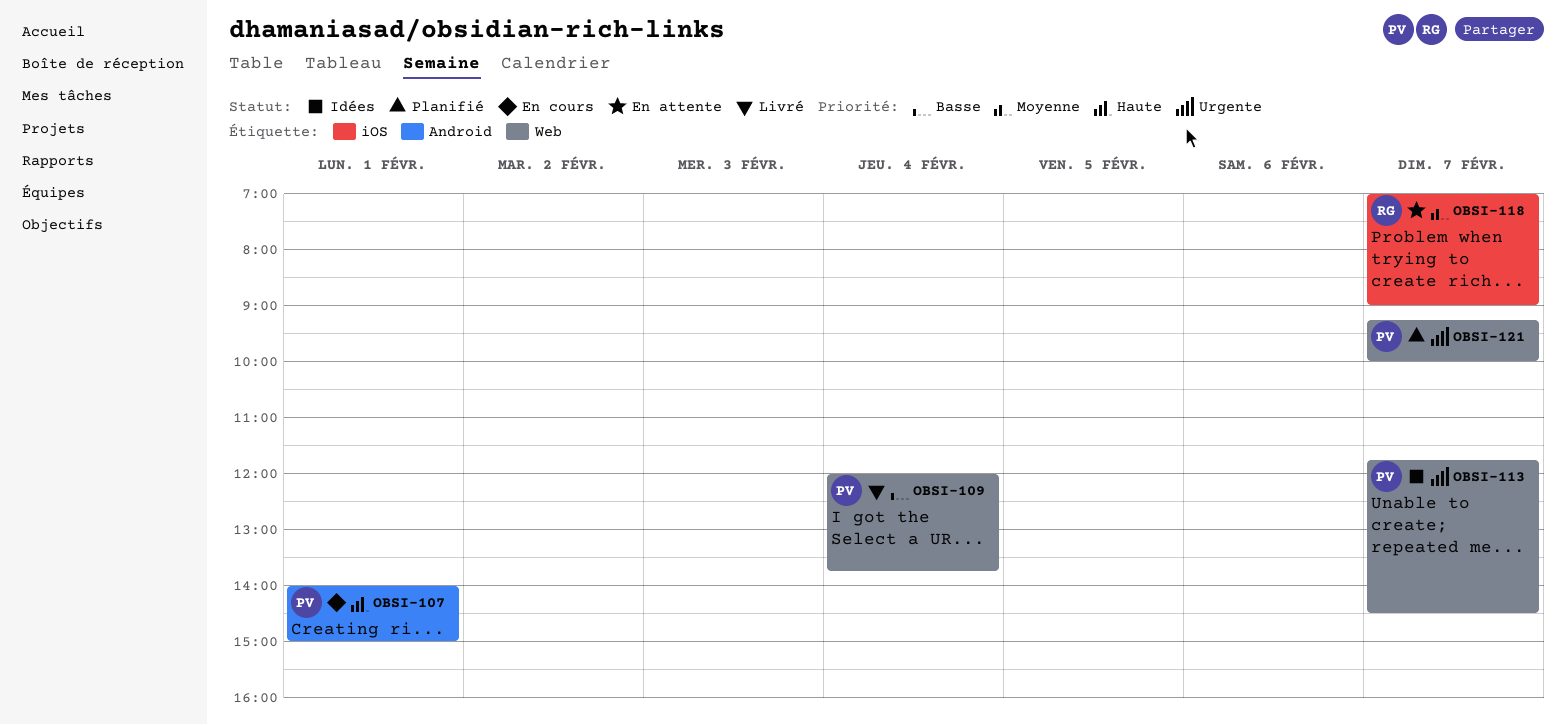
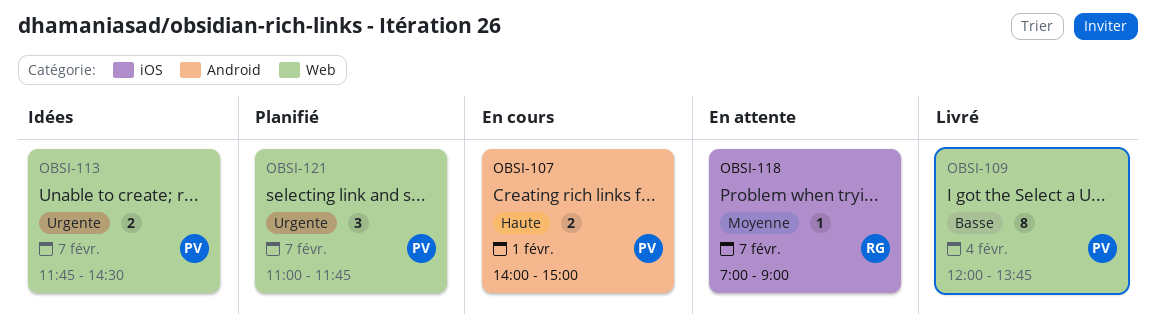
OBSI-121, begins: 09:15 -> 11:00
OBSI-121, ends: 10:00 -> 11:45

